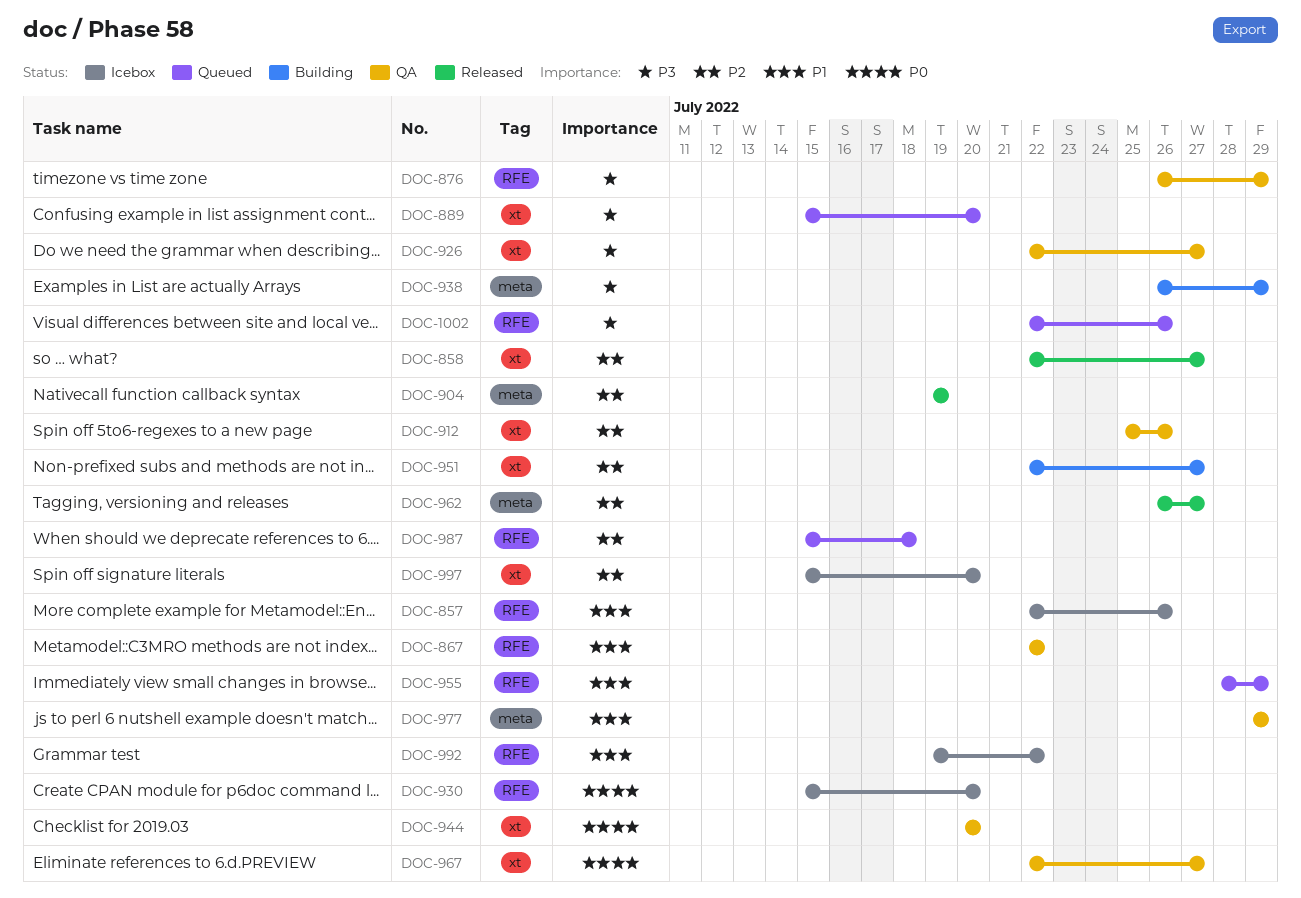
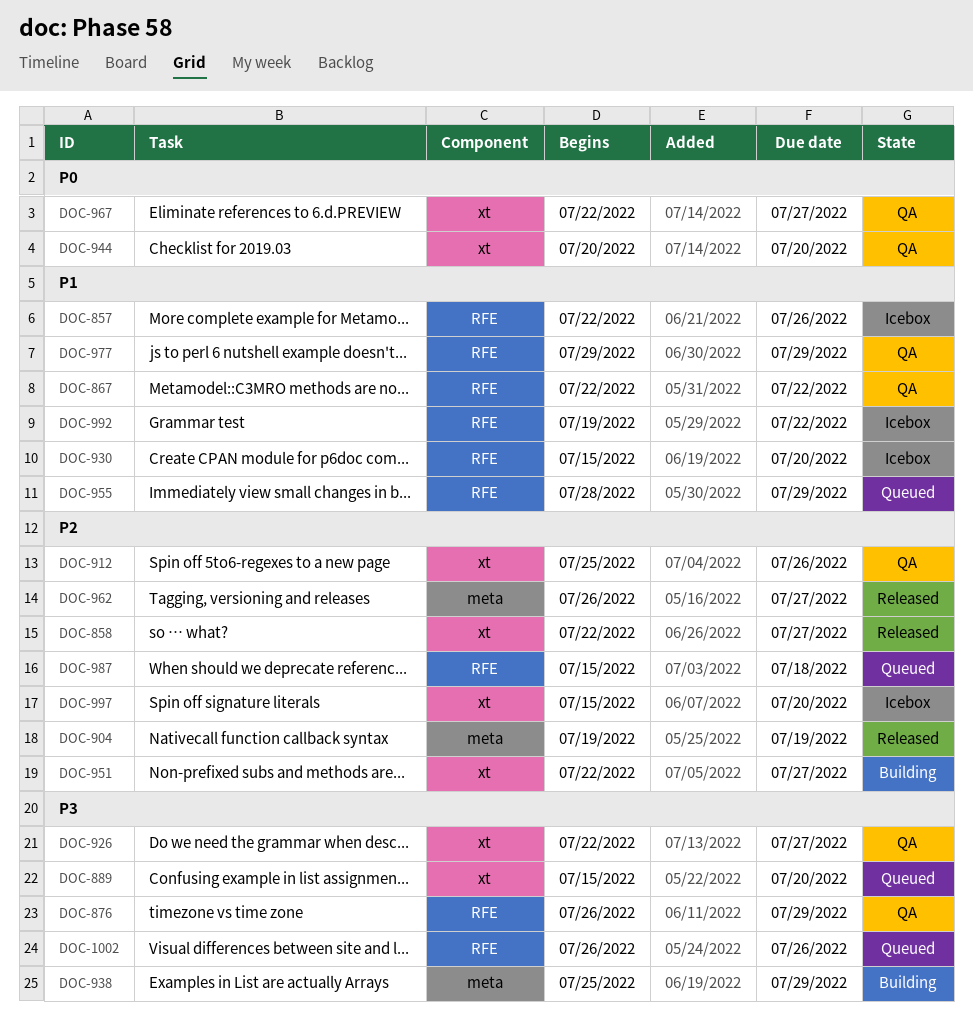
DOC-930, priority: P0 -> P1
DOC-938, start: Jul 26 -> Jul 25
DOC-977, label: meta -> RFE
DOC-1002, start: Jul 22 -> Jul 26

